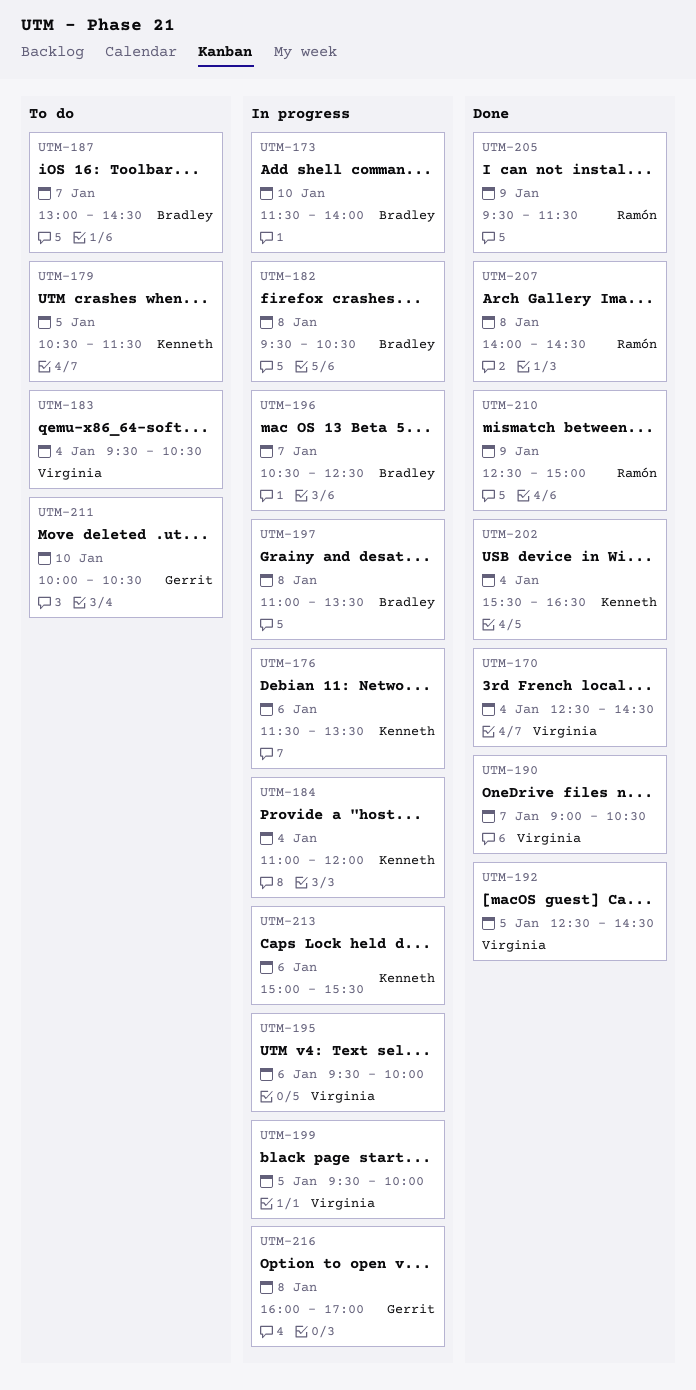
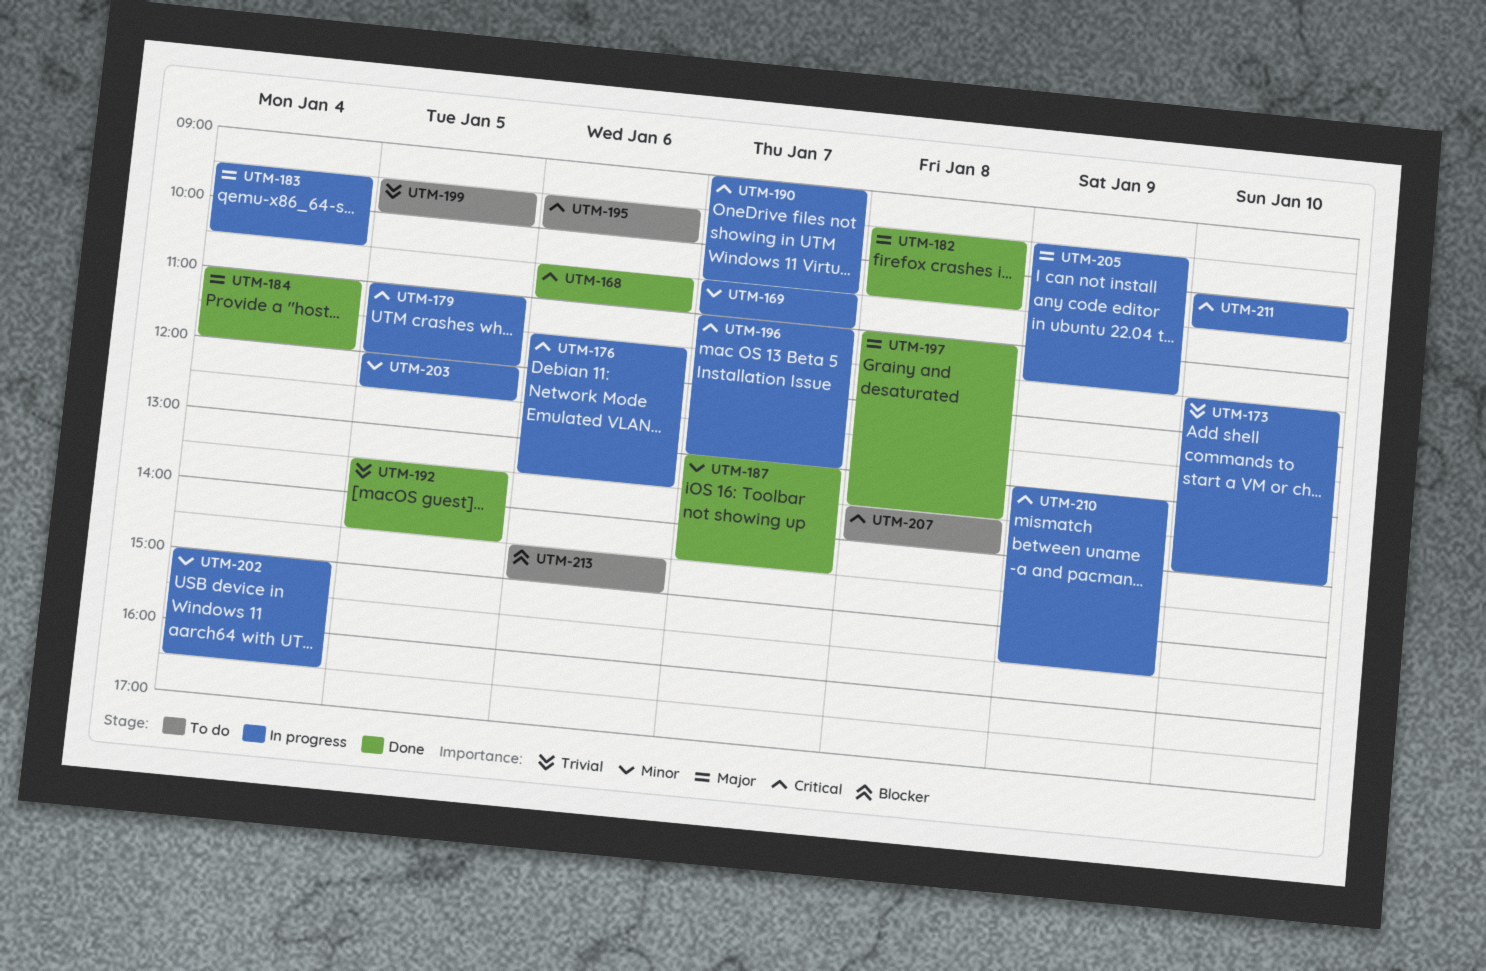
UTM-168: none -> present
UTM-169: none -> present
UTM-170: present -> none
UTM-179, status: To do -> In progress
UTM-179, begins: 10:30 -> 11:00
UTM-179, ends: 11:30 -> 12:00
UTM-182, status: In progress -> Done
UTM-183, status: To do -> In progress
UTM-184, status: In progress -> Done
UTM-187, status: To do -> Done
UTM-190, status: Done -> In progress
UTM-192, begins: 12:30 -> 13:30
UTM-195, status: In progress -> To do
UTM-196, begins: 10:30 -> 11:00
UTM-196, ends: 12:30 -> 13:00
UTM-197, status: In progress -> Done
UTM-199, status: In progress -> To do
UTM-202, status: Done -> In progress
UTM-202, begins: 15:30 -> 15:00
UTM-203: none -> present
UTM-205, status: Done -> In progress
UTM-207, status: Done -> To do
UTM-207, begins: 14:00 -> 13:30
UTM-207, ends: 14:30 -> 14:00
UTM-210, status: Done -> In progress
UTM-210, begins: 12:30 -> 13:00
UTM-210, ends: 15:00 -> 15:30
UTM-211, status: To do -> In progress
UTM-213, status: In progress -> To do
UTM-213, begins: 15:00 -> 14:30
UTM-213, ends: 15:30 -> 15:00
UTM-216: present -> none

